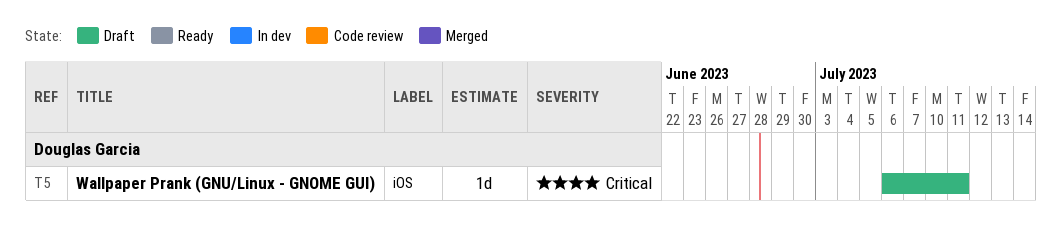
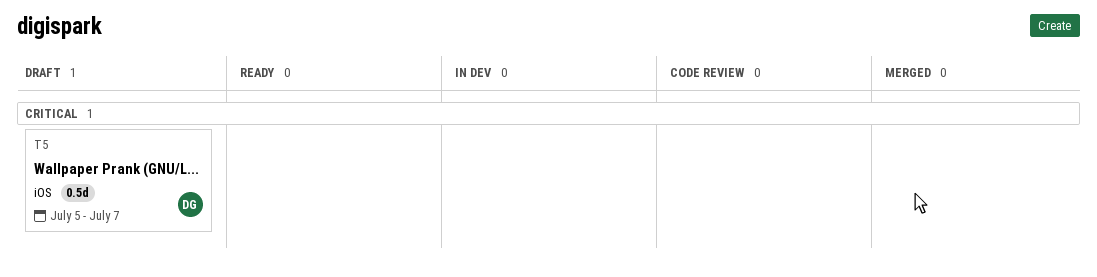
T5, estimate: 1d -> 0.5d
T5, start: Jul 6 -> Jul 5
T5, due: Jul 11 -> Jul 7

